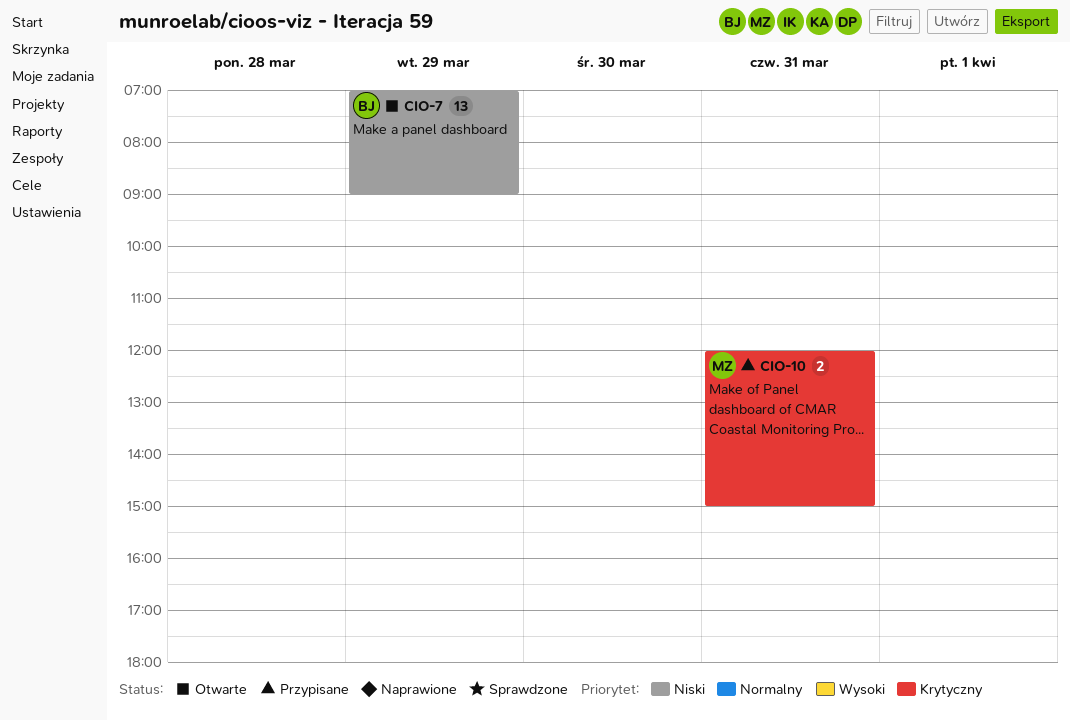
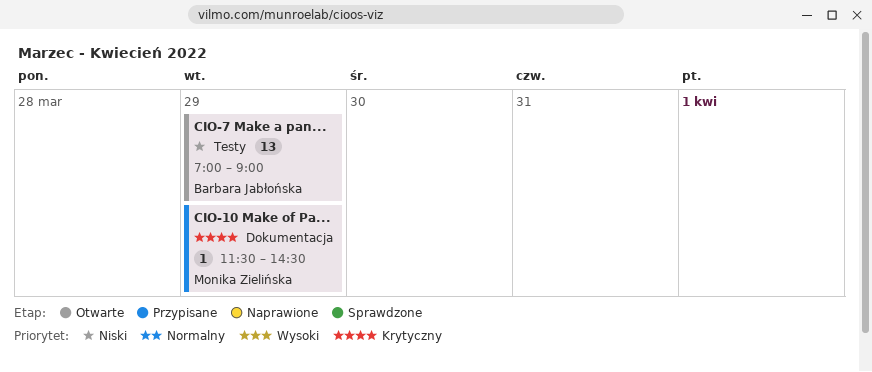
CIO-10, estimate: 2 -> 1
CIO-10, day: Mar 31 -> Mar 29
CIO-10, begins: 12:00 -> 11:30
CIO-10, ends: 15:00 -> 14:30

